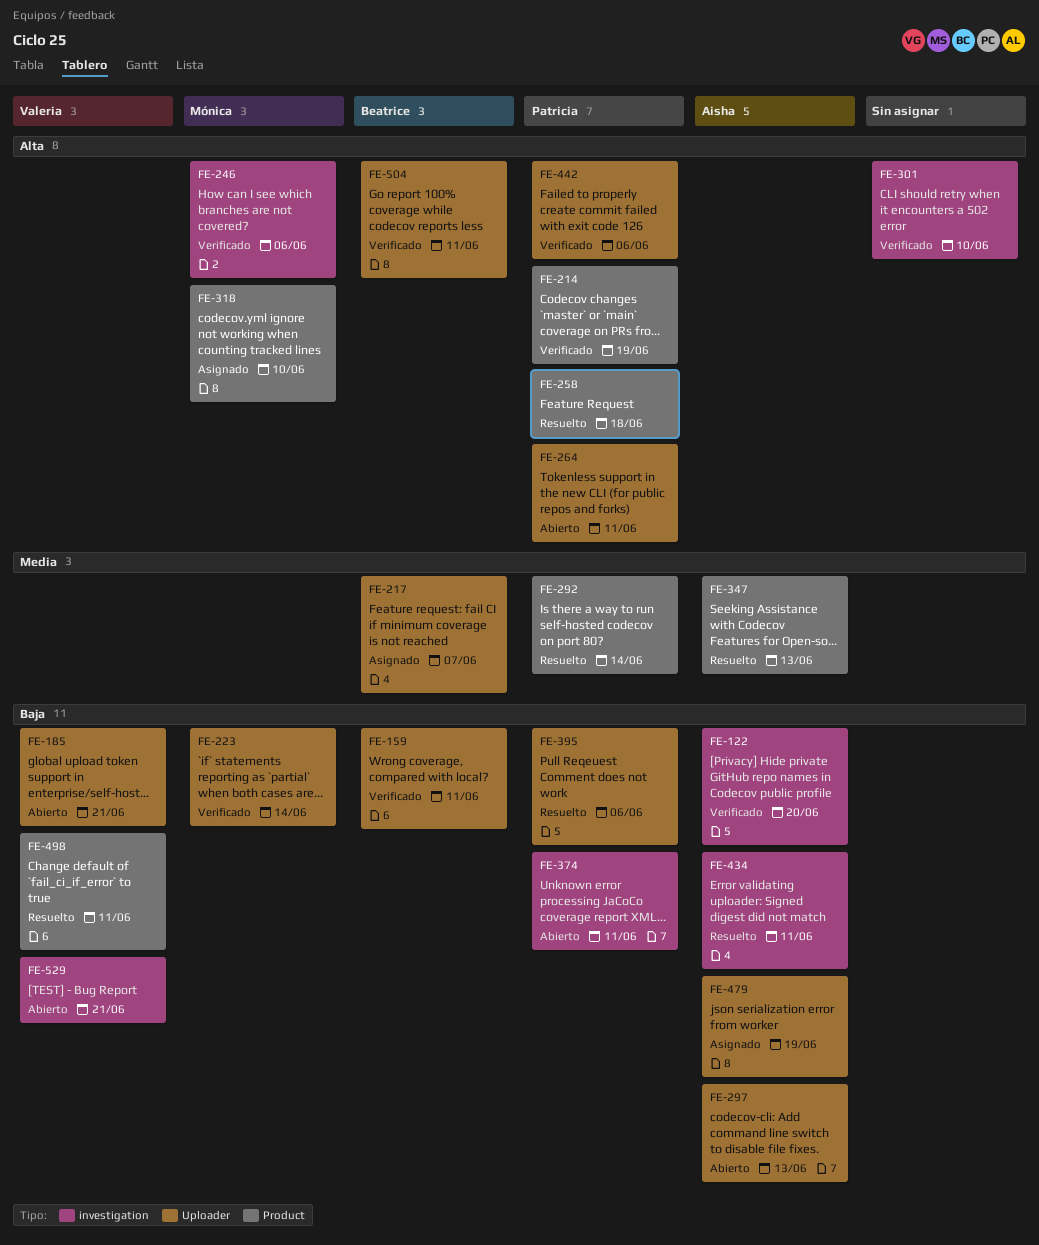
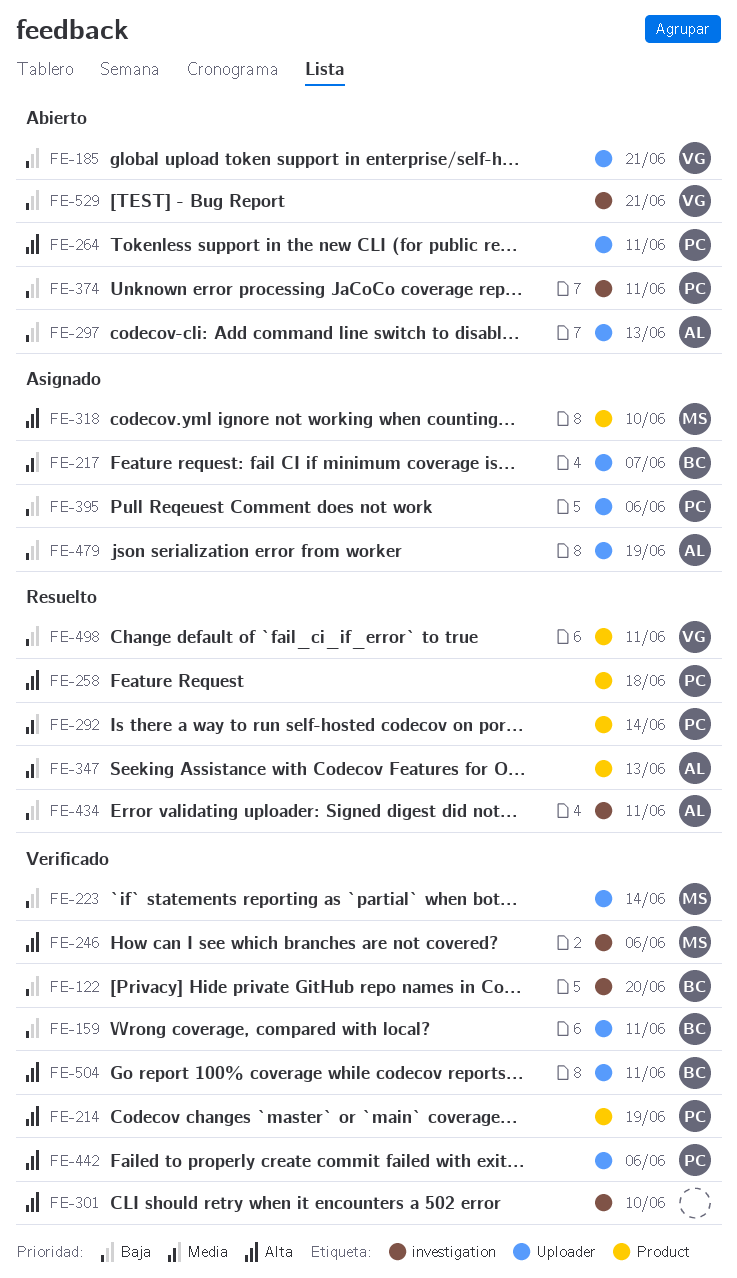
FE-122, owner: Aisha -> Beatrice
FE-395, status: Resuelto -> Asignado

